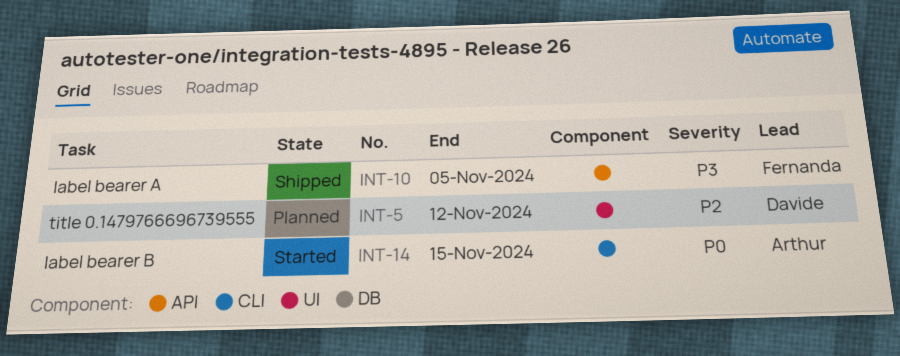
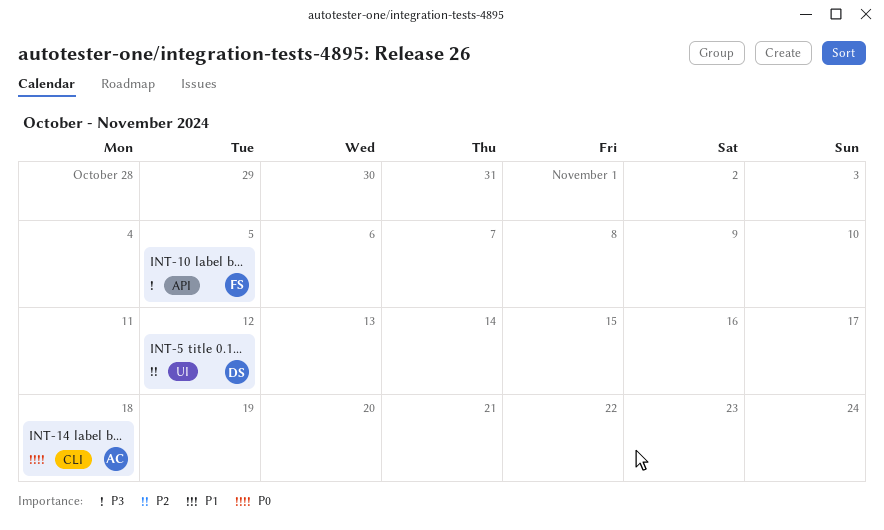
INT-14, due: Nov 15 -> Nov 18

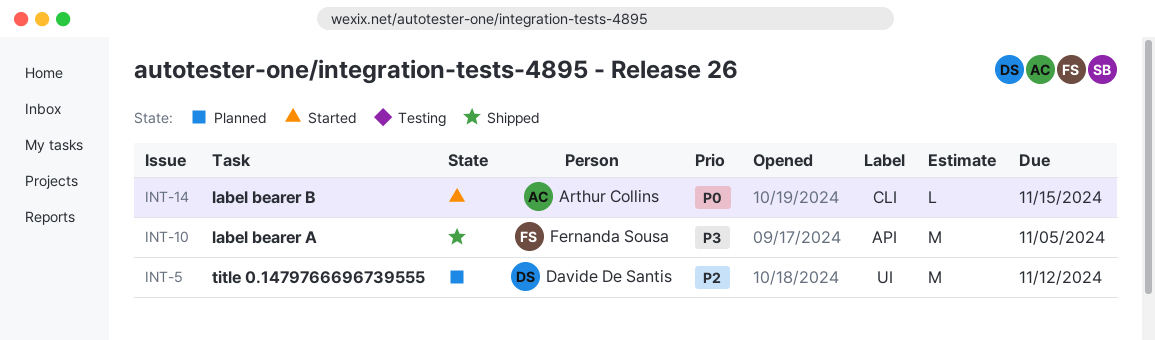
INT-14, due: Nov 18 -> Nov 15

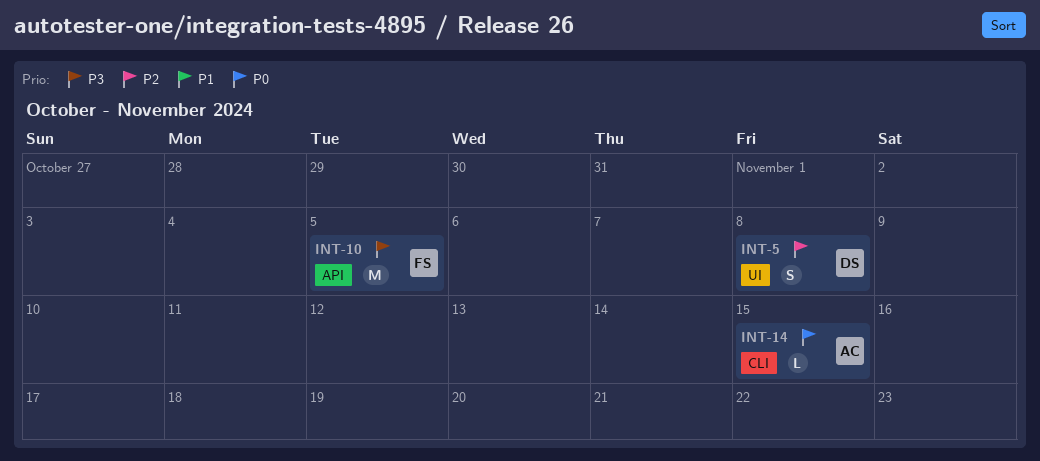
INT-5, estimate: M -> S
INT-5, due: Nov 12 -> Nov 8

